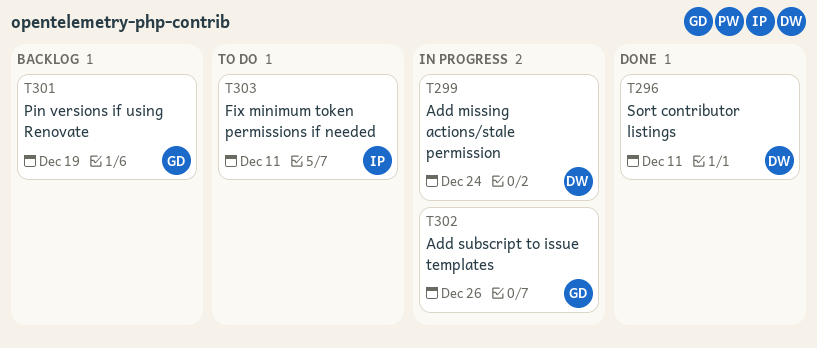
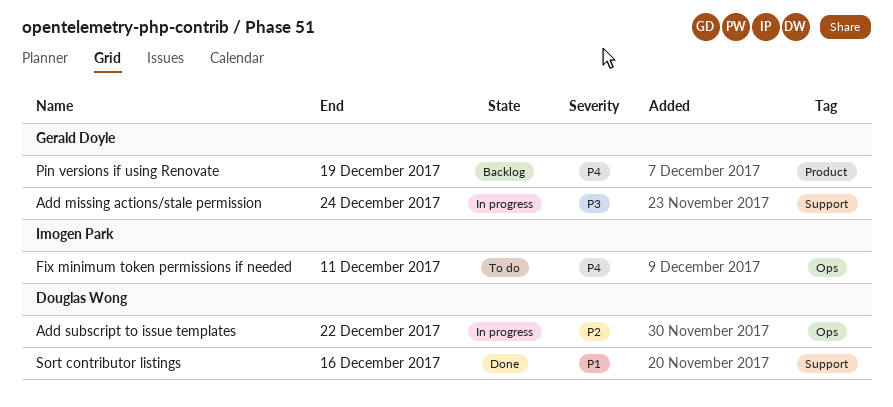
Add missing actions/stale permission, owner: Douglas Wong -> Gerald Doyle
Add subscript to issue templates, owner: Gerald Doyle -> Douglas Wong
Add subscript to issue templates, due: Dec 26 -> Dec 22
Sort contributor listings, due: Dec 11 -> Dec 16

